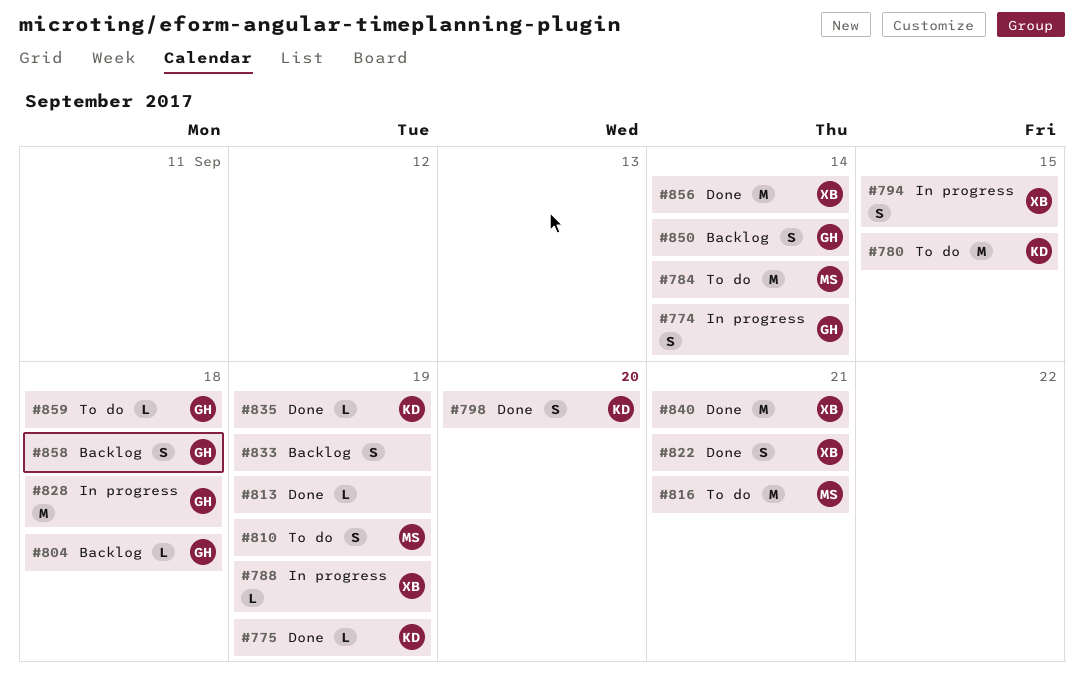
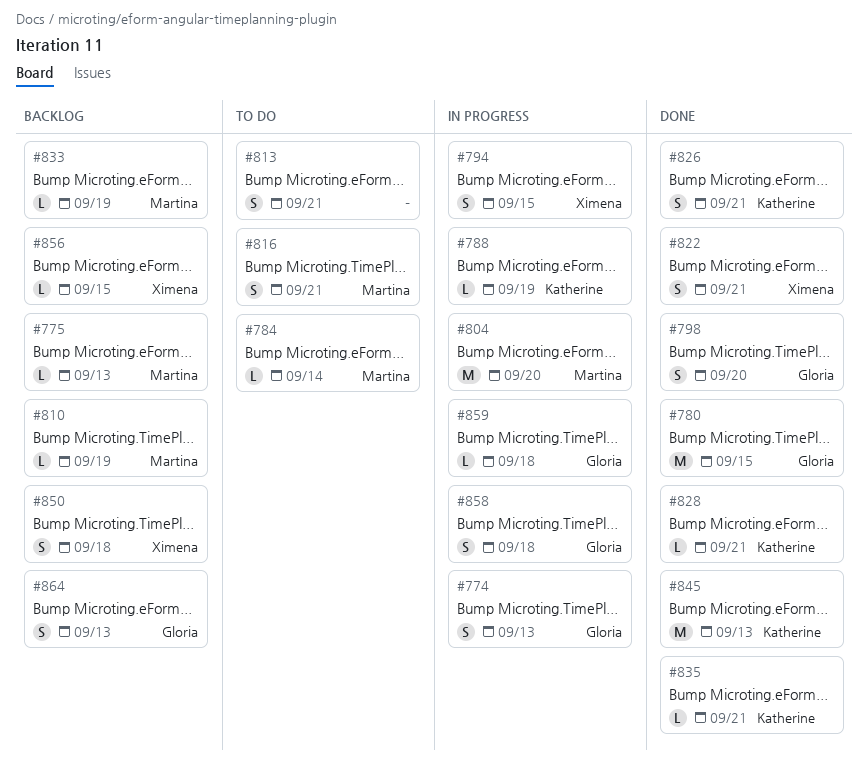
#774, due: Sep 14 -> Sep 13
#775, status: Done -> Backlog
#775, owner: Katherine -> Martina
#775, due: Sep 19 -> Sep 13
#780, status: To do -> Done
#780, owner: Katherine -> Gloria
#784, estimate: M -> L
#788, owner: Ximena -> Katherine
#798, owner: Katherine -> Gloria
#804, status: Backlog -> In progress
#804, owner: Gloria -> Martina
#804, estimate: L -> M
#804, due: Sep 18 -> Sep 20
#810, status: To do -> Backlog
#810, estimate: S -> L
#813, status: Done -> To do
#813, estimate: L -> S
#813, due: Sep 19 -> Sep 21
#816, estimate: M -> S
#826: none -> present
#828, status: In progress -> Done
#828, owner: Gloria -> Katherine
#828, estimate: M -> L
#828, due: Sep 18 -> Sep 21
#833, owner: none -> Martina
#833, estimate: S -> L
#835, due: Sep 19 -> Sep 21
#840: present -> none
#845: none -> present
#850, owner: Gloria -> Ximena
#850, due: Sep 14 -> Sep 18
#856, status: Done -> Backlog
#856, estimate: M -> L
#856, due: Sep 14 -> Sep 15
#858, status: Backlog -> In progress
#859, status: To do -> In progress
#864: none -> present

